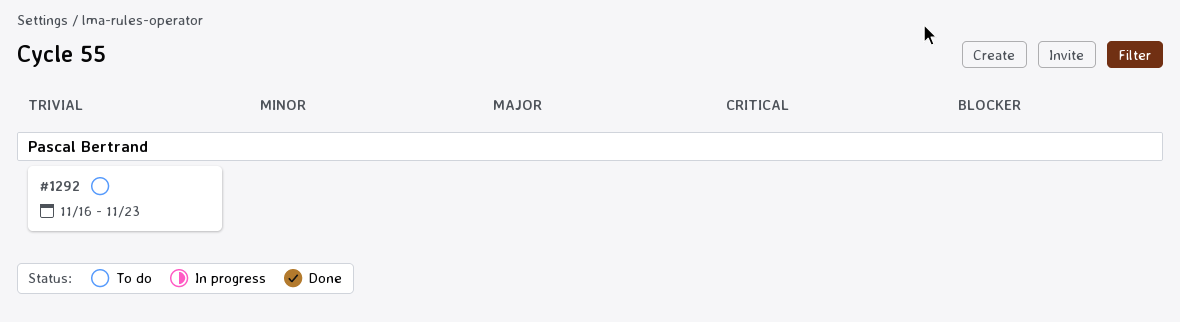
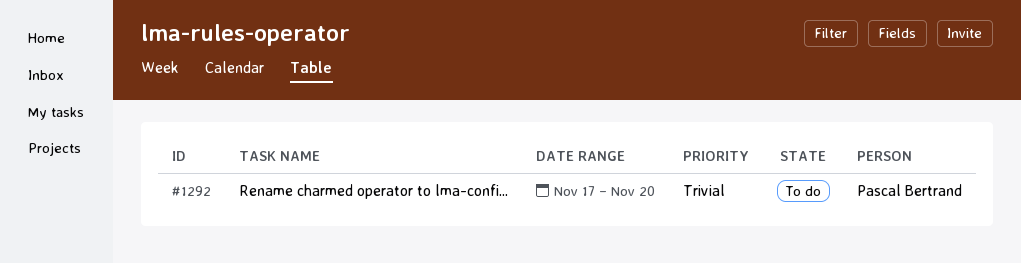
#1292, start: Nov 16 -> Nov 17
#1292, due: Nov 23 -> Nov 20

